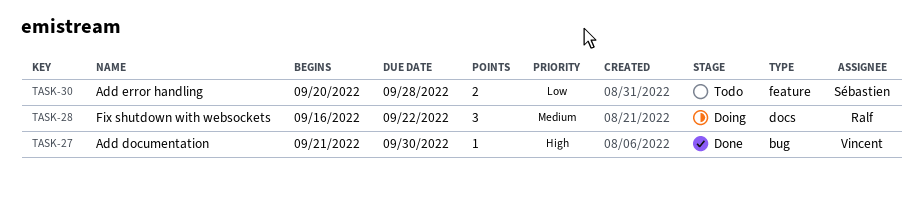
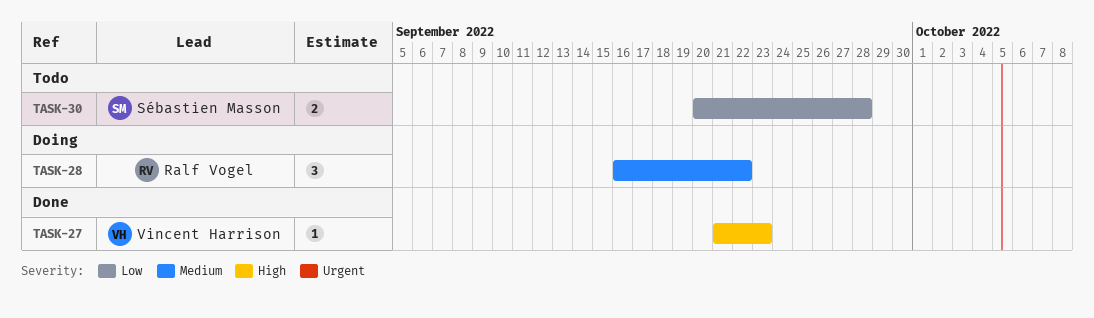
TASK-27, due: Sep 30 -> Sep 23

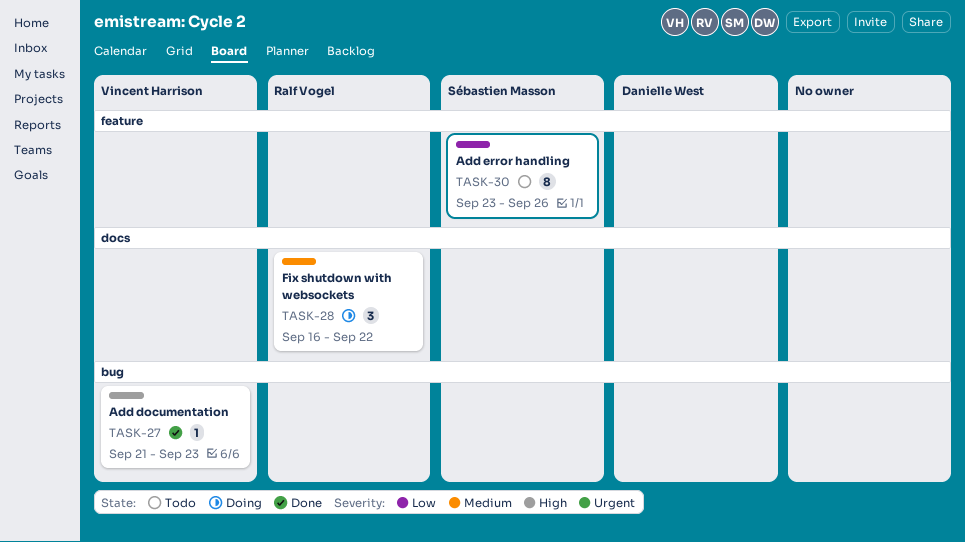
TASK-30, estimate: 2 -> 8
TASK-30, start: Sep 20 -> Sep 23
TASK-30, due: Sep 28 -> Sep 26

